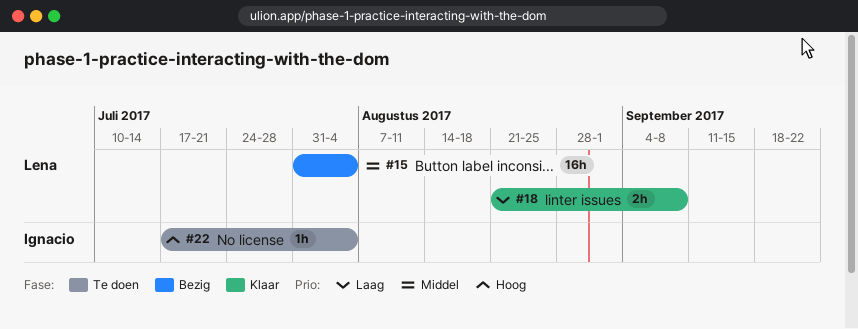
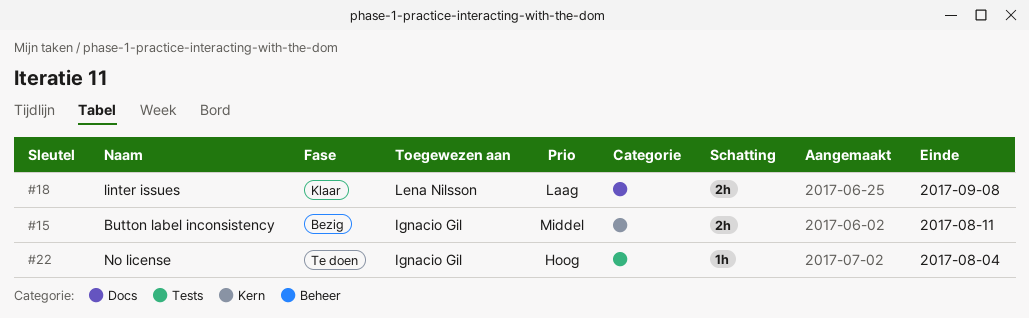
#15, owner: Lena Nilsson -> Ignacio Gil
#15, estimate: 16h -> 2h
#15, due: Aug 4 -> Aug 11

